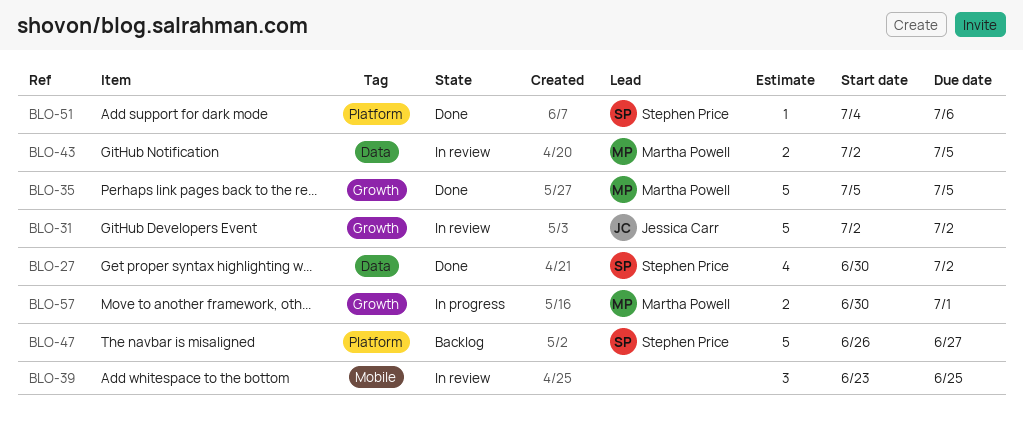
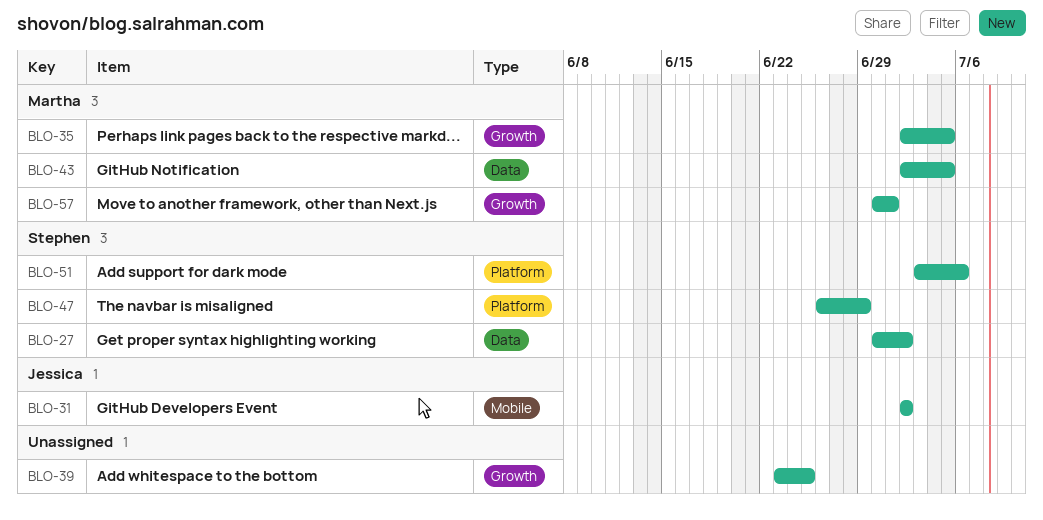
BLO-31, label: Growth -> Mobile
BLO-35, start: Jul 5 -> Jul 2
BLO-39, label: Mobile -> Growth
BLO-47, due: Jun 27 -> Jun 29
BLO-51, start: Jul 4 -> Jul 3

